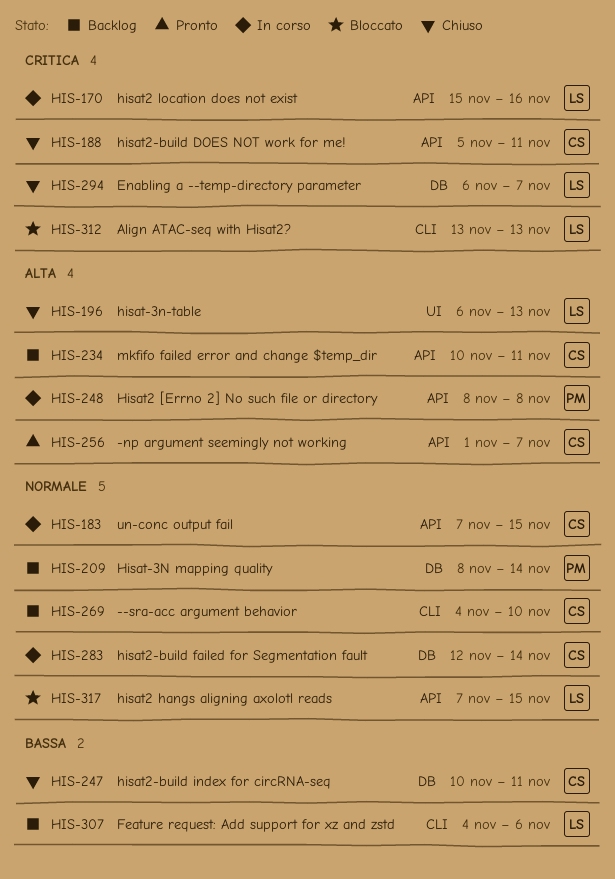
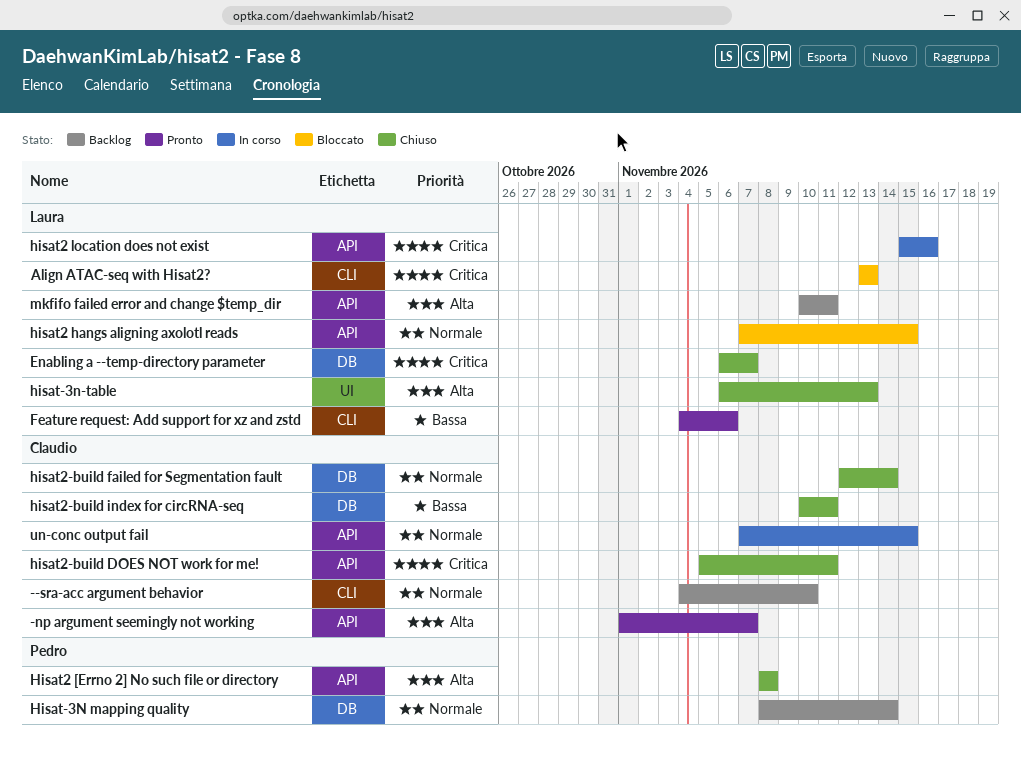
Feature request: Add support for xz and zstd, status: Backlog -> Pronto
Hisat2 [Errno 2] No such file or directory, status: In corso -> Chiuso
hisat2-build failed for Segmentation fault, status: In corso -> Chiuso
mkfifo failed error and change $temp_dir, owner: Claudio -> Laura

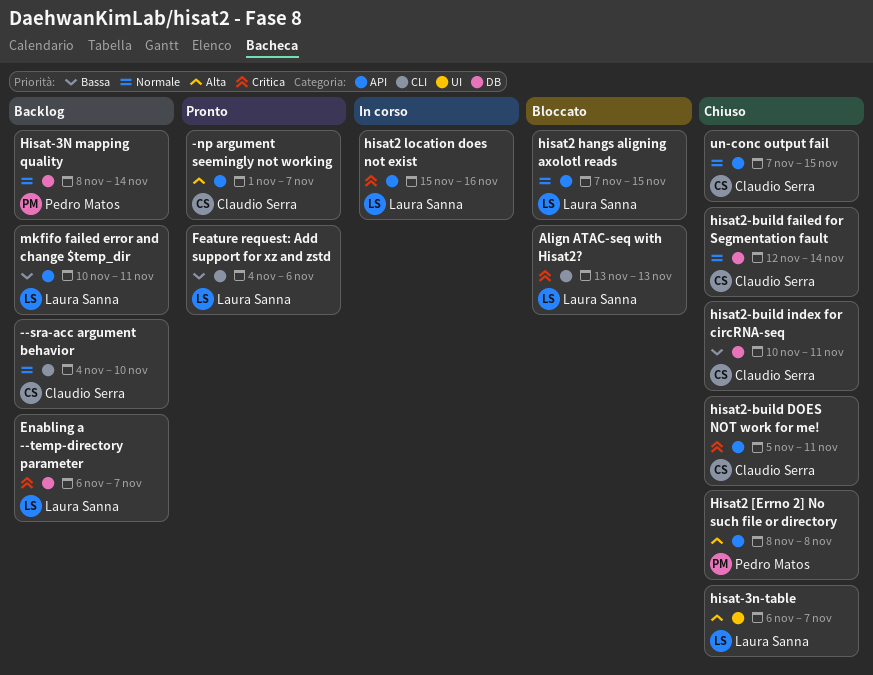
Enabling a --temp-directory parameter, status: Chiuso -> Backlog
hisat-3n-table, due: Nov 13 -> Nov 7
mkfifo failed error and change $temp_dir, priority: Alta -> Bassa
un-conc output fail, status: In corso -> Chiuso

